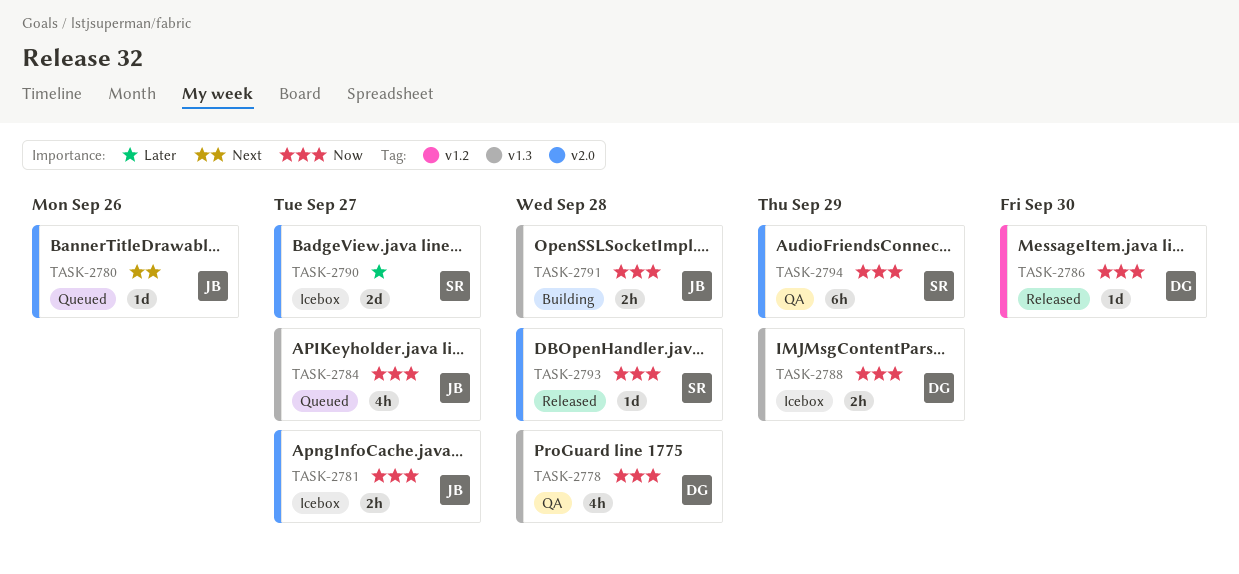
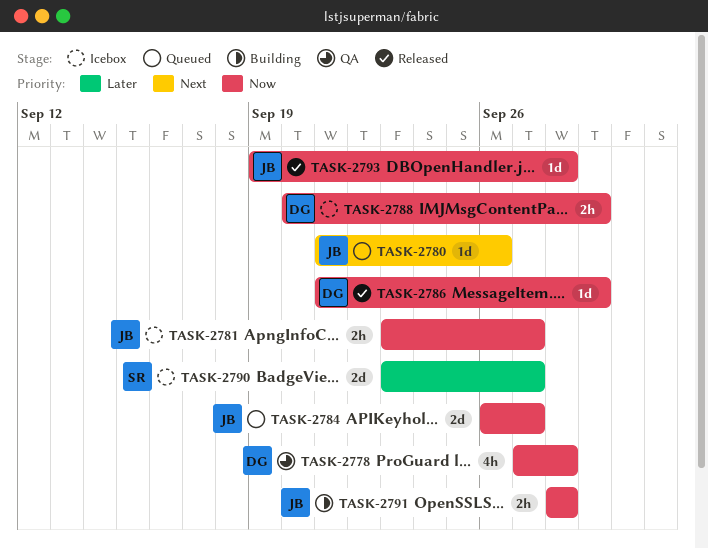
TASK-2784, estimate: 4h -> 2d
TASK-2786, due: Sep 30 -> Sep 29
TASK-2793, owner: SR -> JB
TASK-2794: present -> none

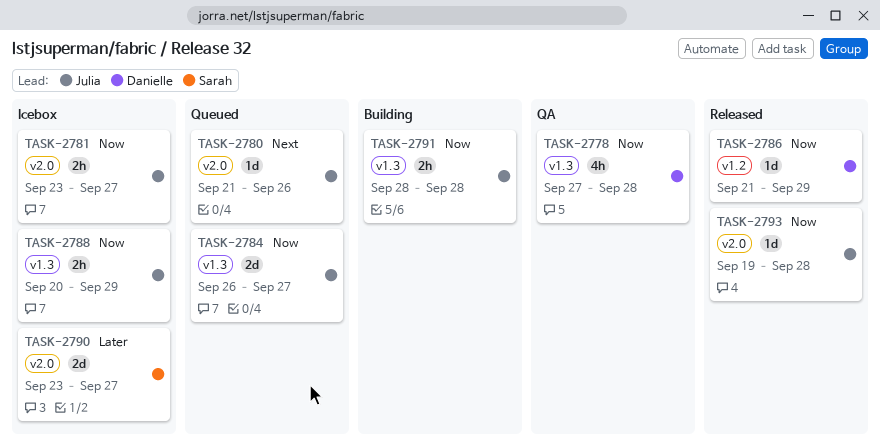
TASK-2788, owner: Danielle -> Julia

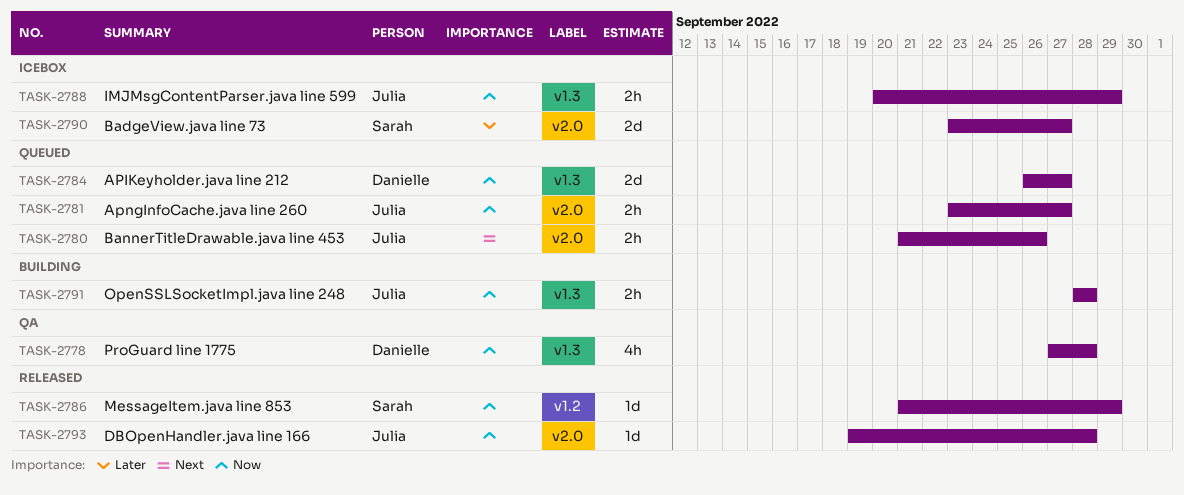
TASK-2780, estimate: 1d -> 2h
TASK-2781, status: Icebox -> Queued
TASK-2784, owner: Julia -> Danielle
TASK-2786, owner: Danielle -> Sarah

